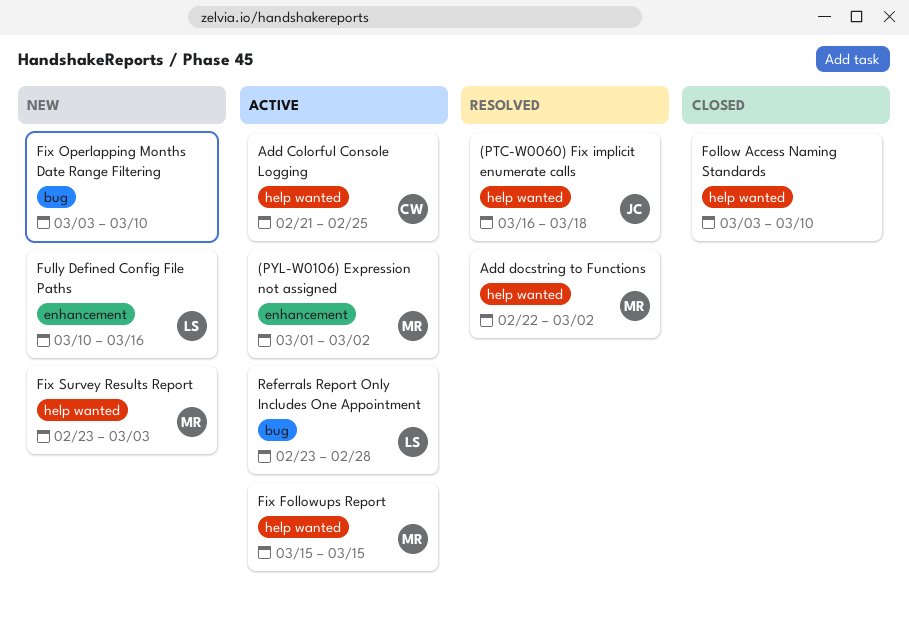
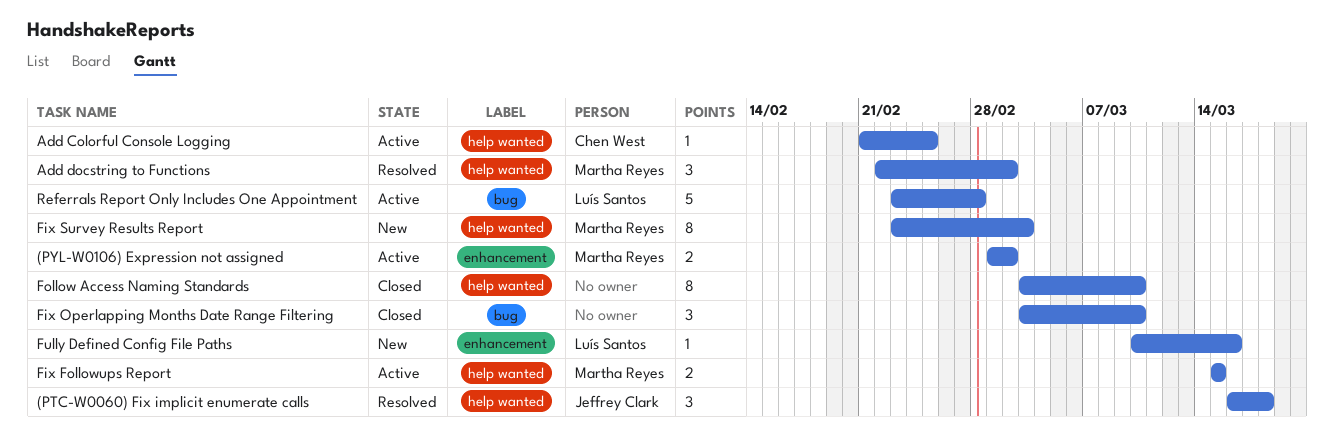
Fix Operlapping Months Date Range Filtering, status: New -> Closed

